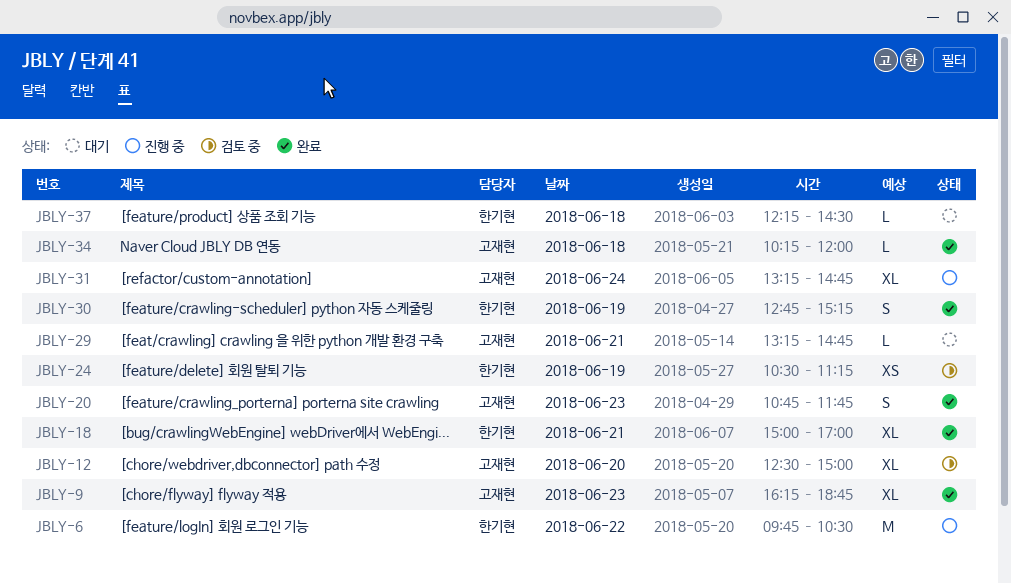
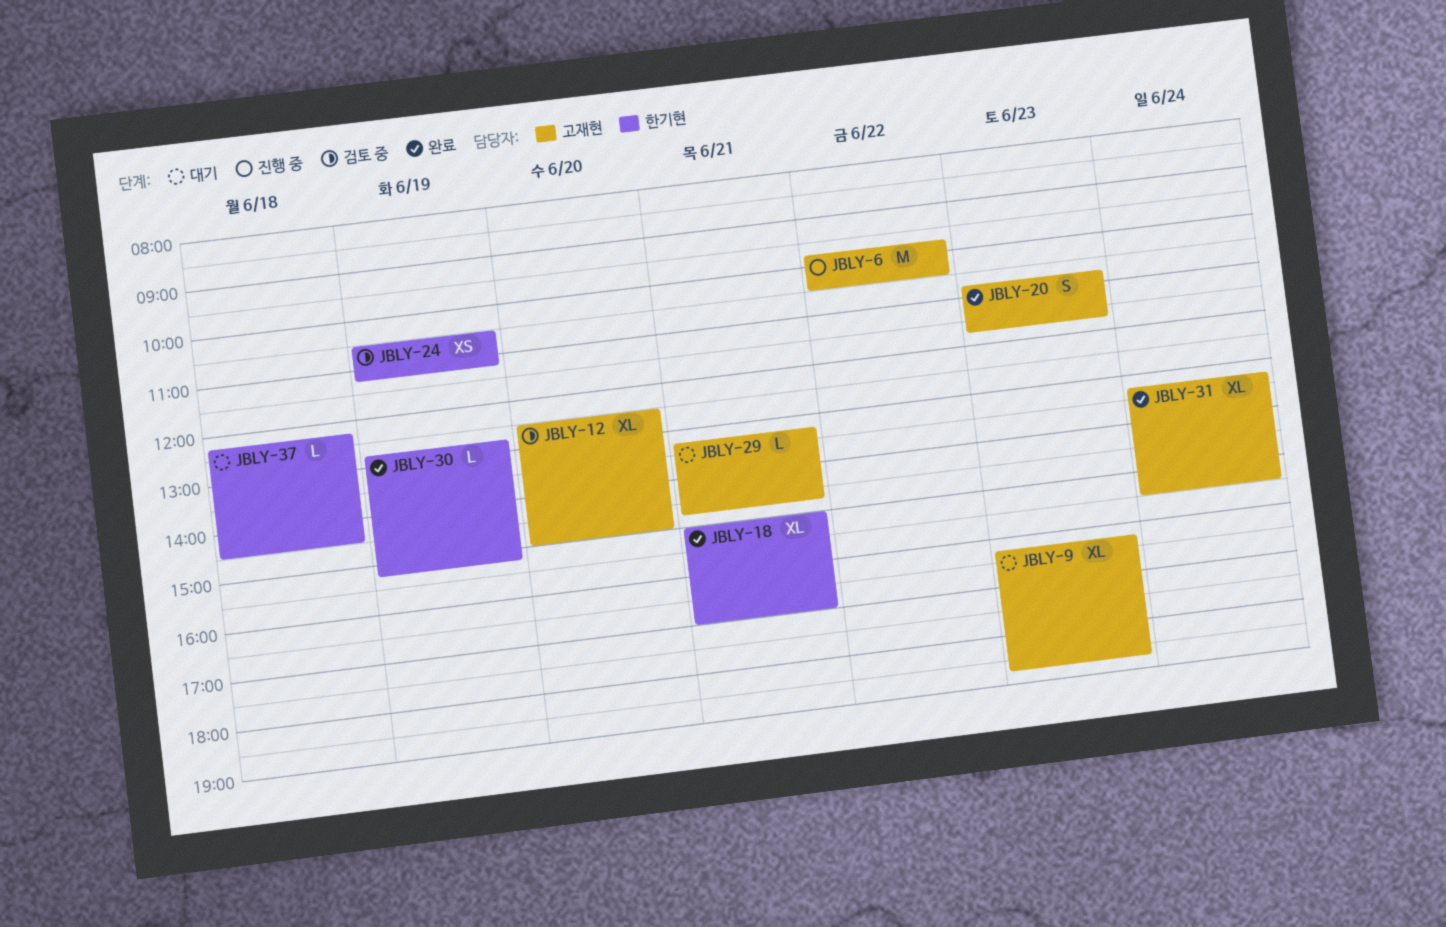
JBLY-6, owner: 한기현 -> 고재현
JBLY-9, status: 완료 -> 대기
JBLY-30, estimate: S -> L
JBLY-31, status: 진행 중 -> 완료
JBLY-31, ends: 14:45 -> 15:30
JBLY-34: present -> none

